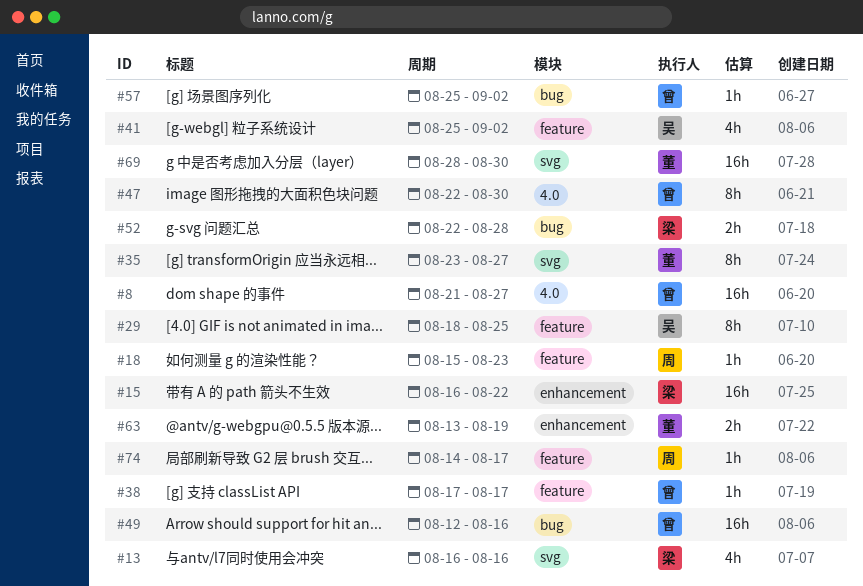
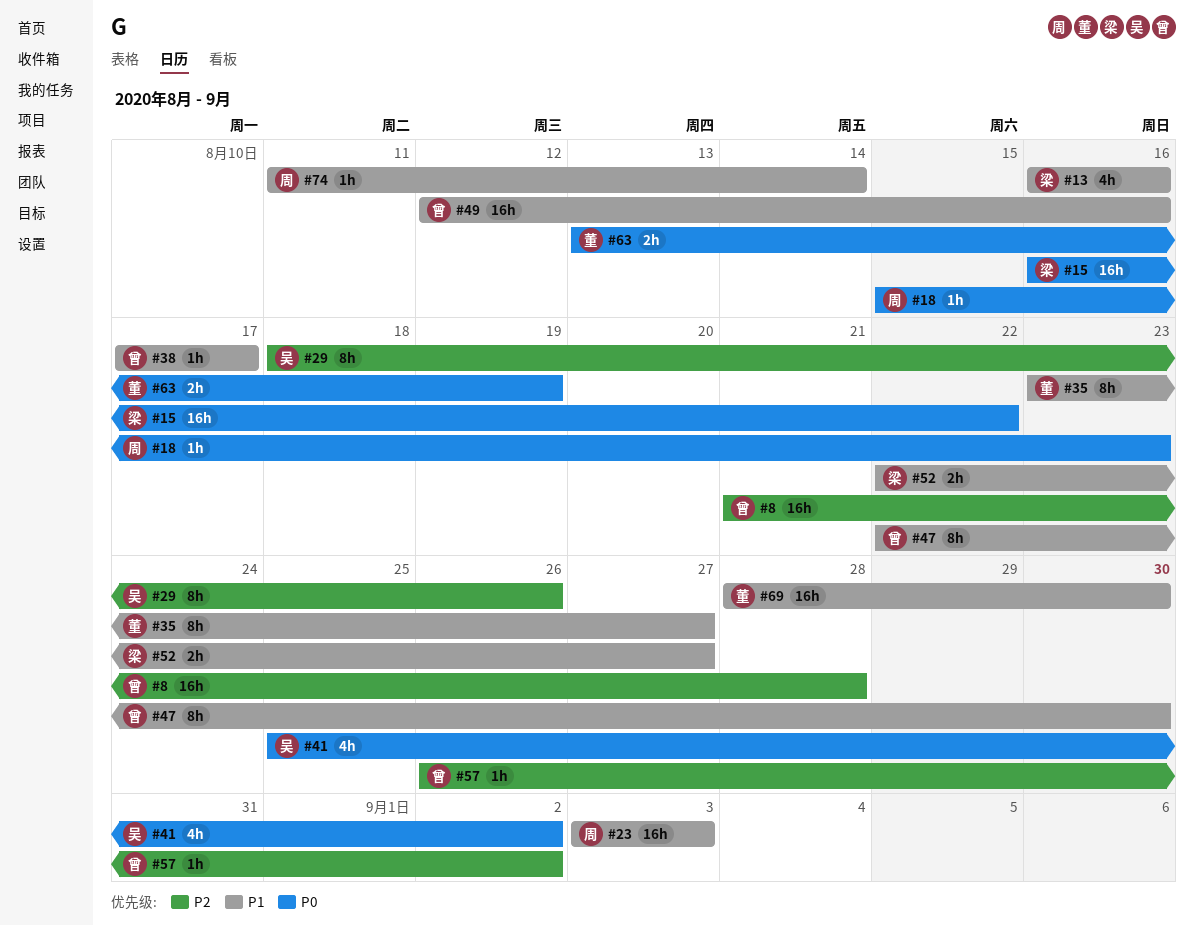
#8, due: Aug 27 -> Aug 28
#23: none -> present
#29, due: Aug 25 -> Aug 26
#52, due: Aug 28 -> Aug 27
#57, start: Aug 25 -> Aug 26
#74, start: Aug 14 -> Aug 11
#74, due: Aug 17 -> Aug 14

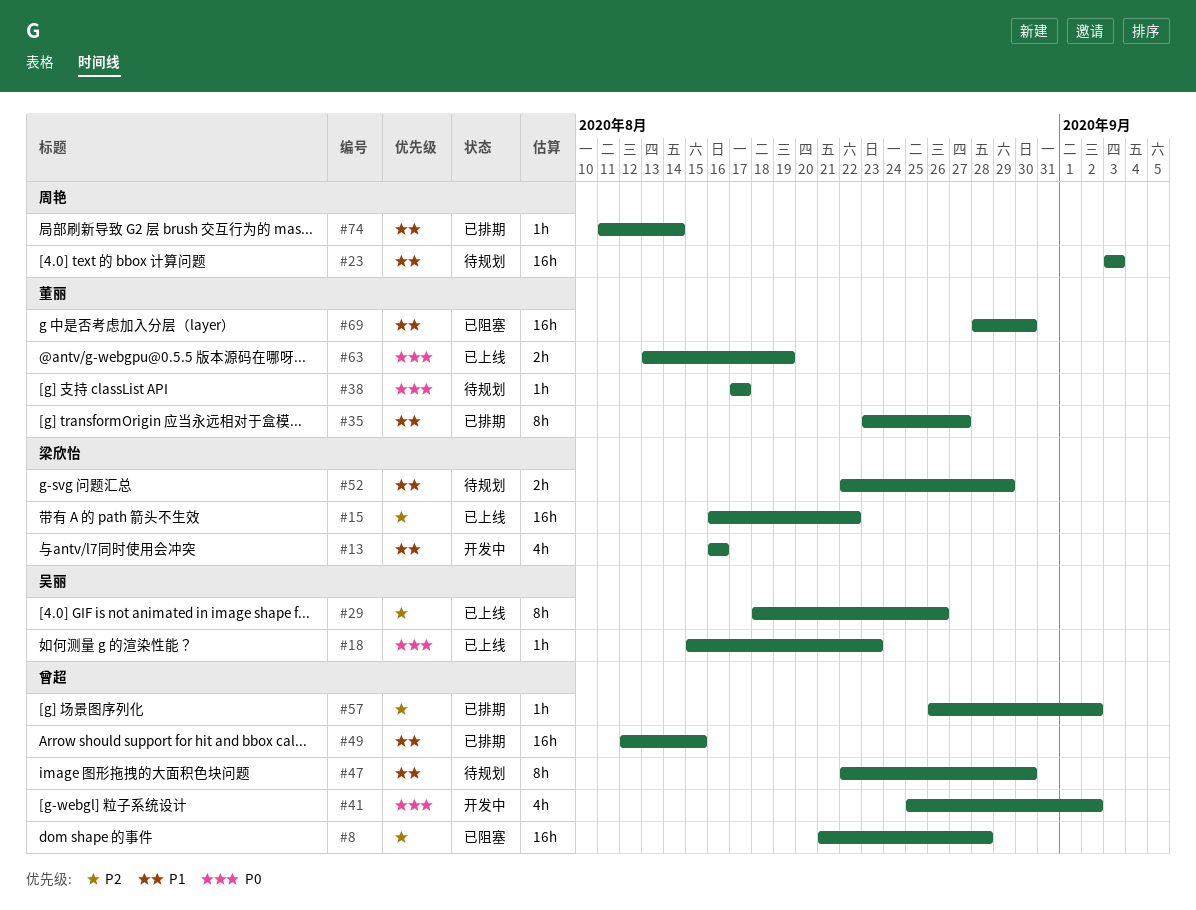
#15, priority: P0 -> P2
#18, owner: 周艳 -> 吴丽
#38, owner: 曾超 -> 董丽
#38, priority: P1 -> P0
#41, owner: 吴丽 -> 曾超
#49, due: Aug 16 -> Aug 15
#52, due: Aug 27 -> Aug 29

